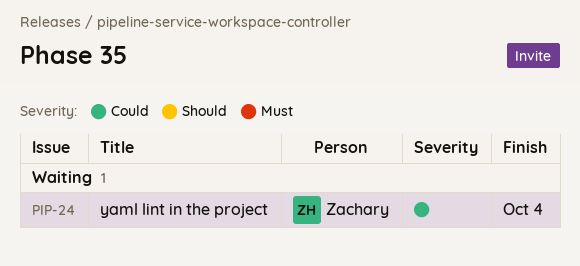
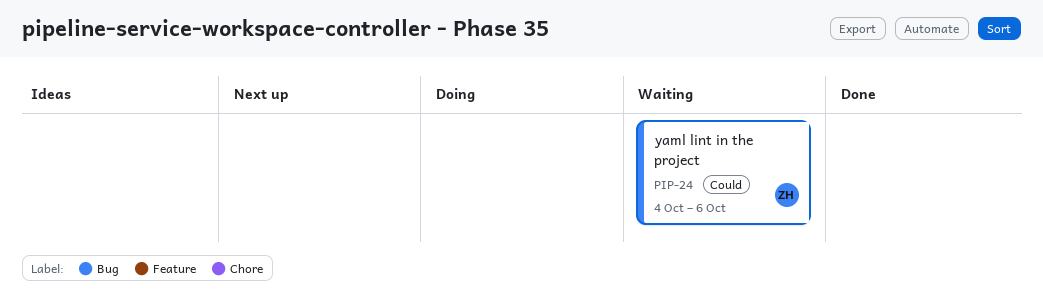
PIP-24, due: Oct 4 -> Oct 6

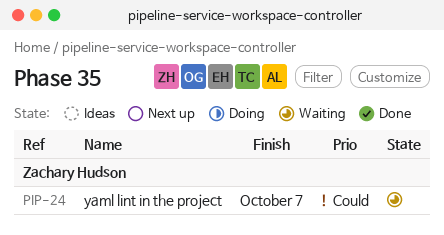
PIP-24, due: Oct 6 -> Oct 7

